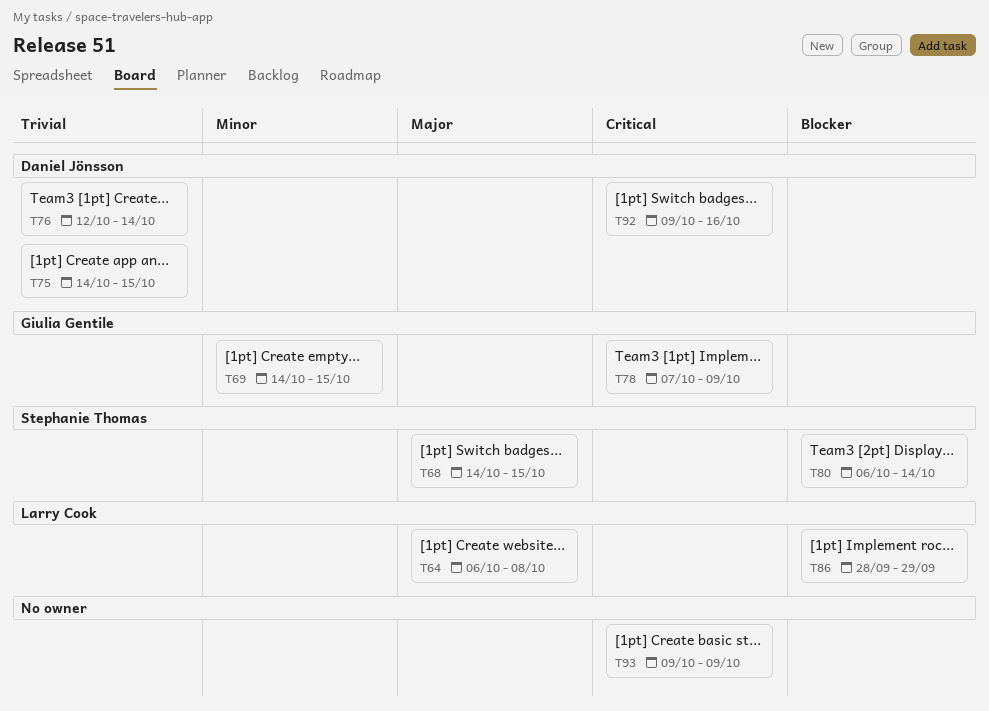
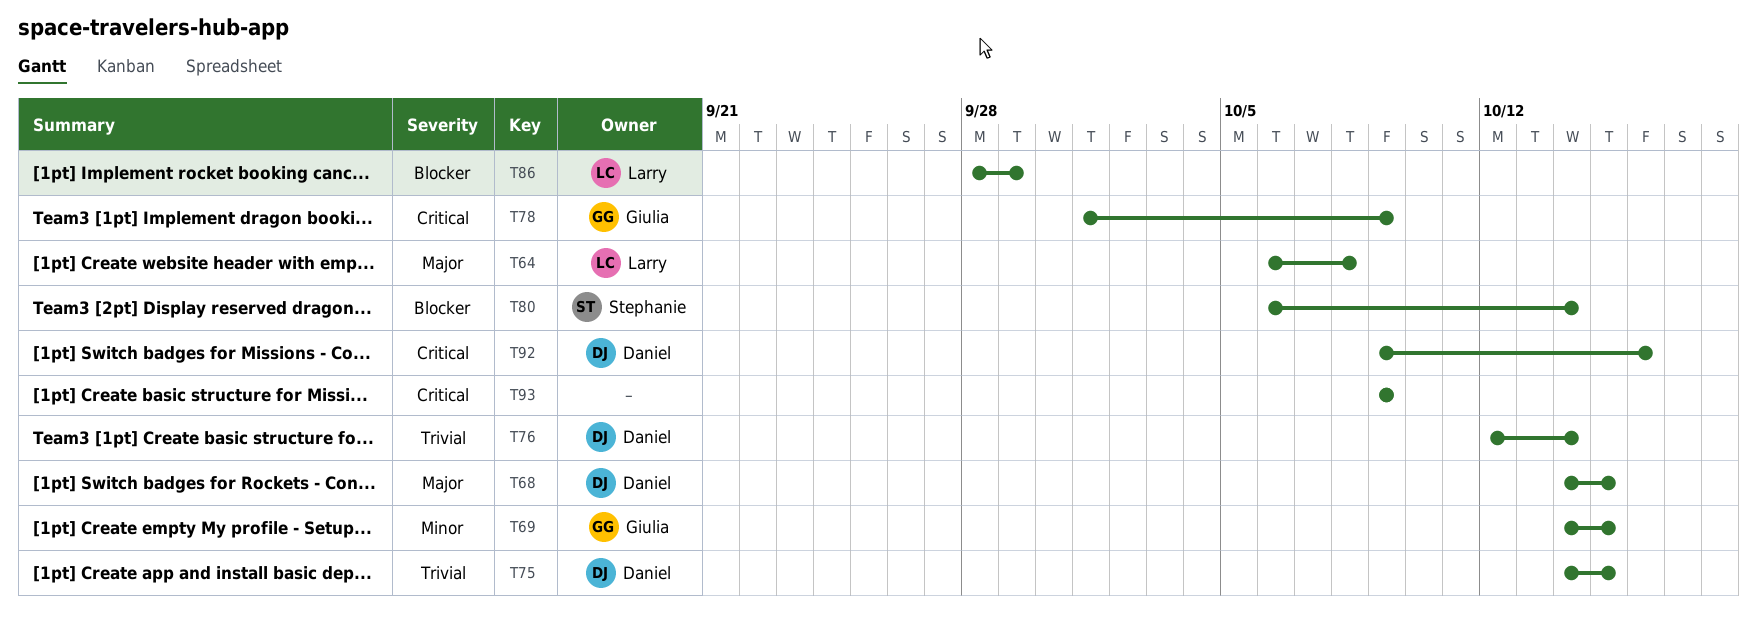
T68, owner: Stephanie Thomas -> Daniel Jönsson
T78, start: Oct 7 -> Oct 1

